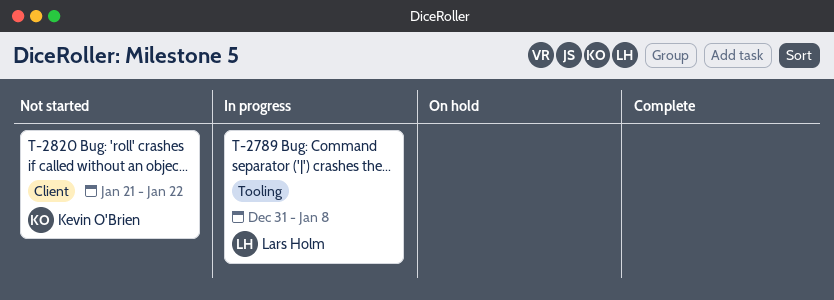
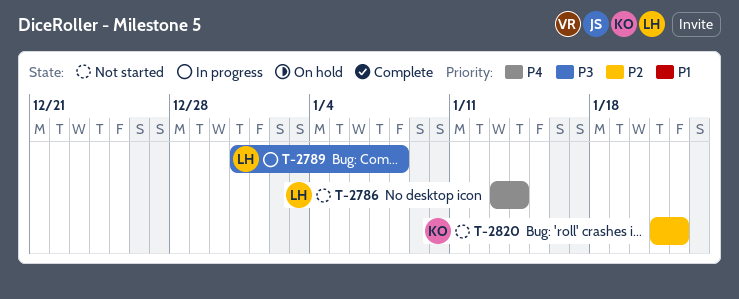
T-2786: none -> present

